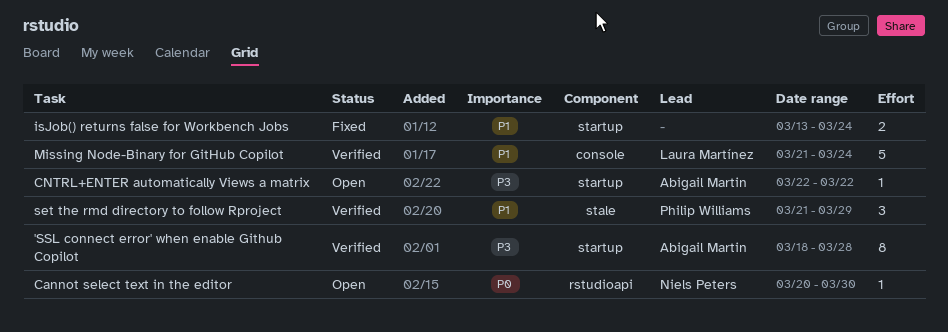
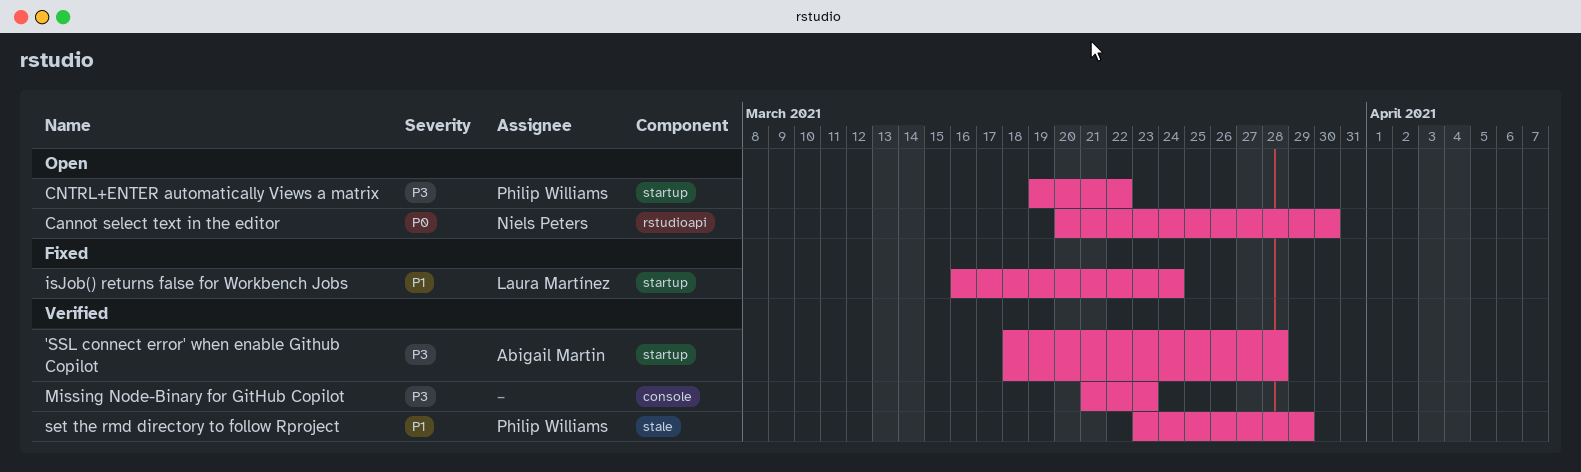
CNTRL+ENTER automatically Views a matrix, owner: Abigail Martin -> Philip Williams
CNTRL+ENTER automatically Views a matrix, start: Mar 22 -> Mar 19
isJob() returns false for Workbench Jobs, owner: none -> Laura Martínez
isJob() returns false for Workbench Jobs, start: Mar 13 -> Mar 16
Missing Node-Binary for GitHub Copilot, owner: Laura Martínez -> none
Missing Node-Binary for GitHub Copilot, priority: P1 -> P3
Missing Node-Binary for GitHub Copilot, due: Mar 24 -> Mar 23
set the rmd directory to follow Rproject, start: Mar 21 -> Mar 23

